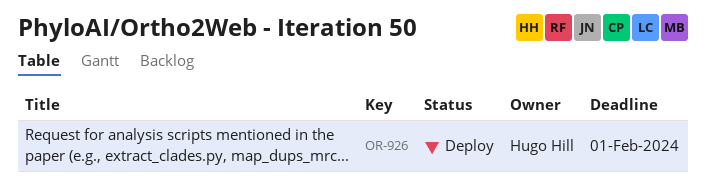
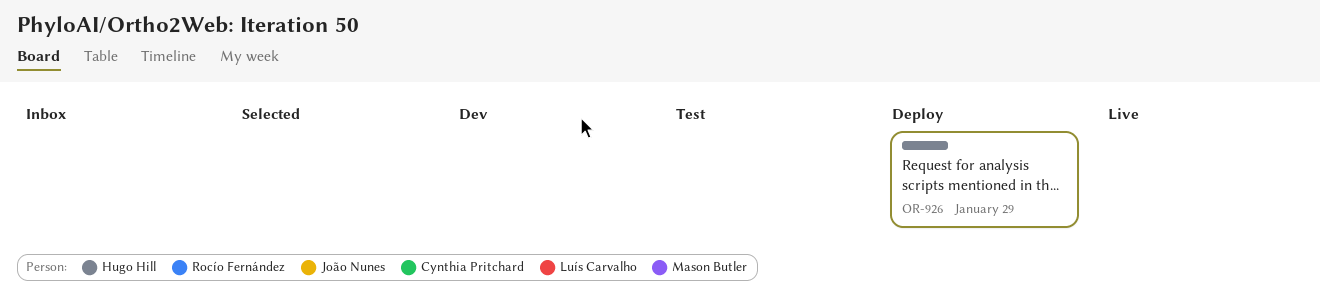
OR-926, due: Feb 1 -> Jan 29

